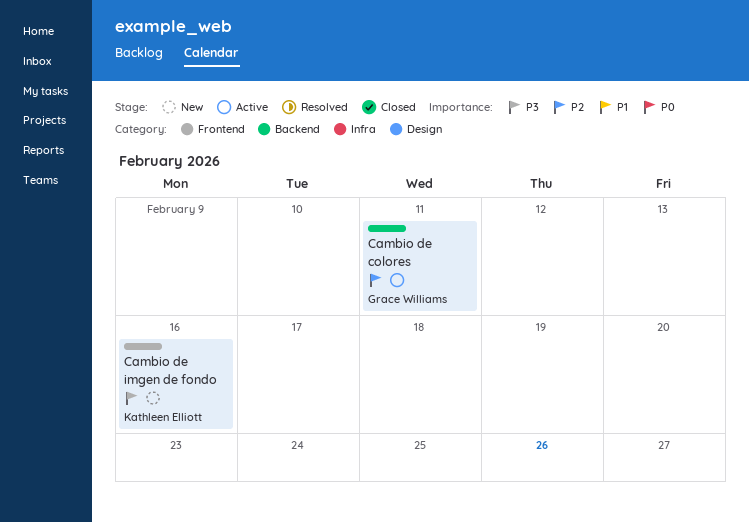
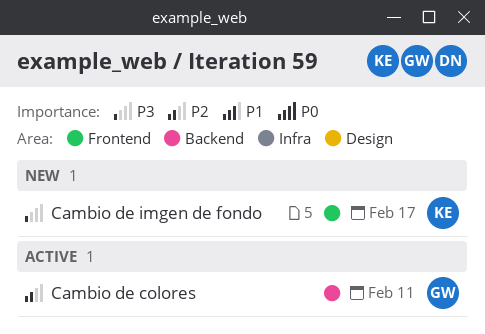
Cambio de imgen de fondo, due: Feb 16 -> Feb 17

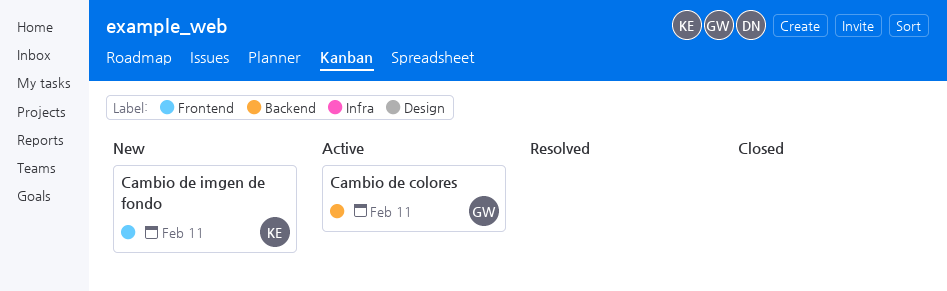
Cambio de imgen de fondo, due: Feb 17 -> Feb 11

